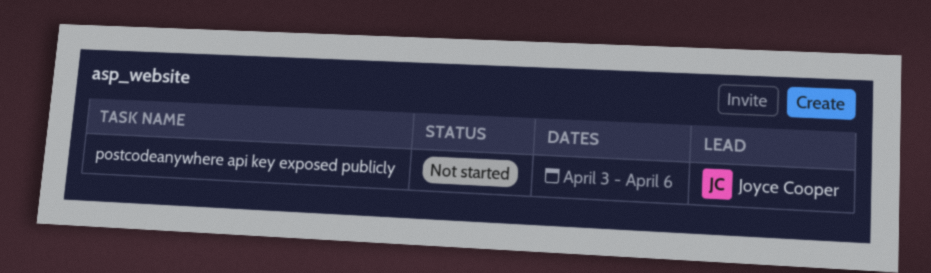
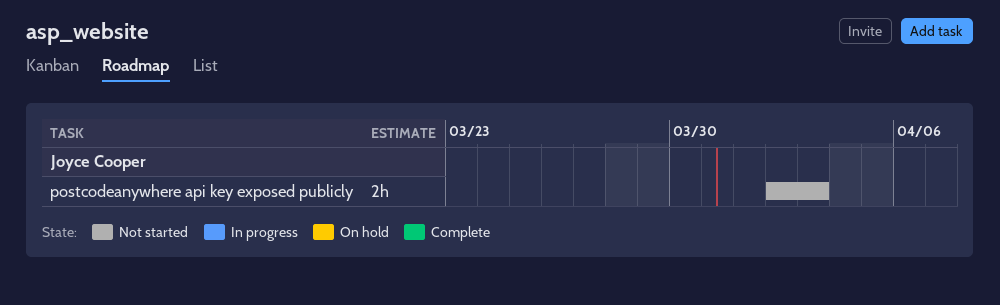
postcodeanywhere api key exposed publicly, start: Apr 3 -> Apr 2
postcodeanywhere api key exposed publicly, due: Apr 6 -> Apr 3

